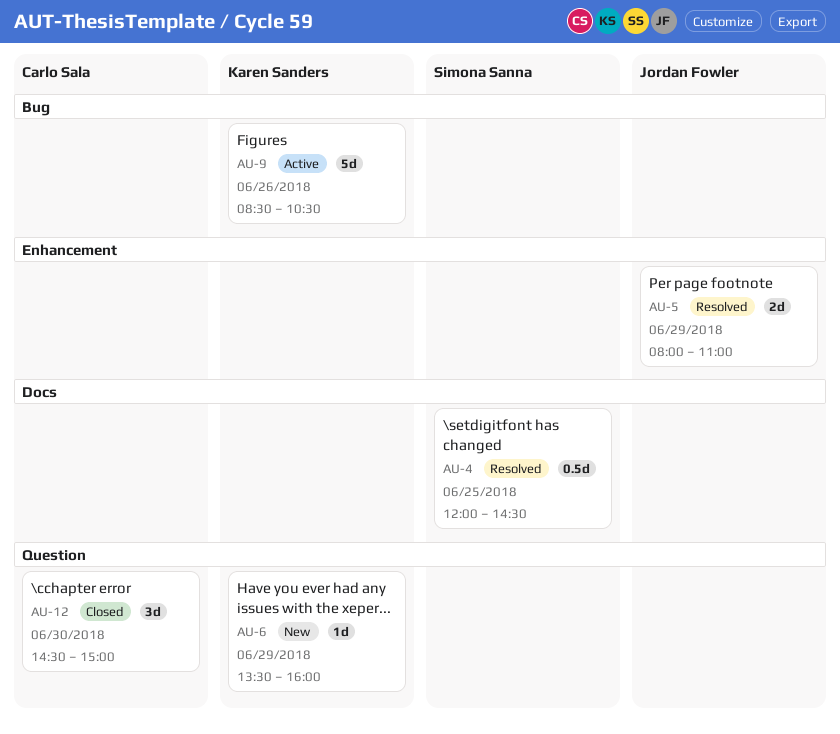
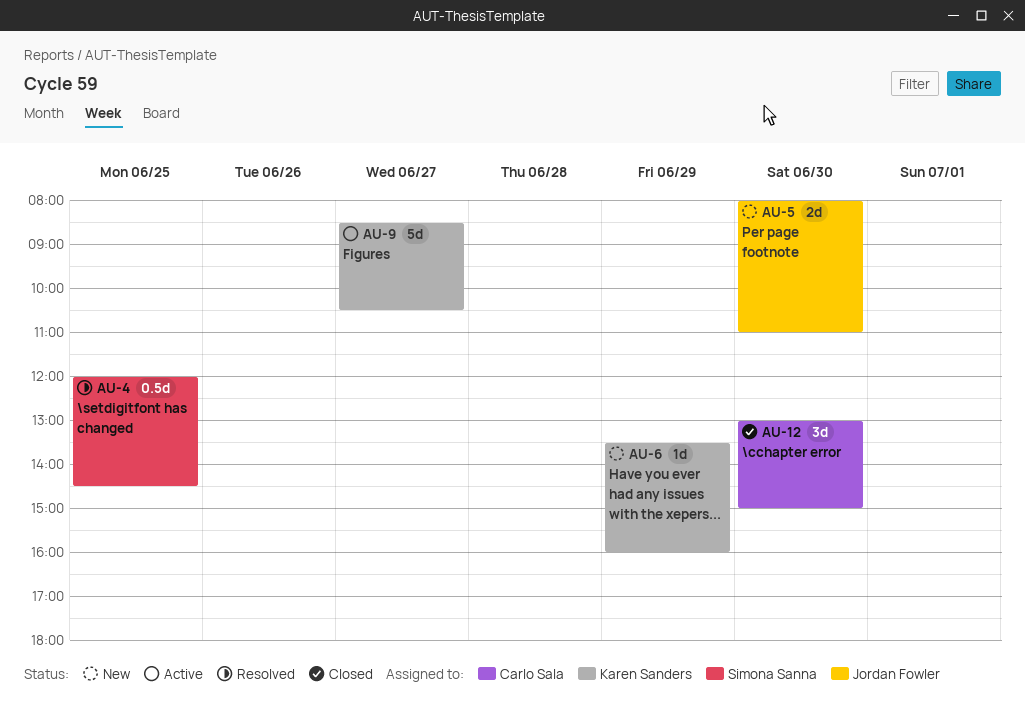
AU-5, status: Resolved -> New
AU-5, day: Jun 29 -> Jun 30
AU-9, day: Jun 26 -> Jun 27
AU-12, begins: 14:30 -> 13:00

